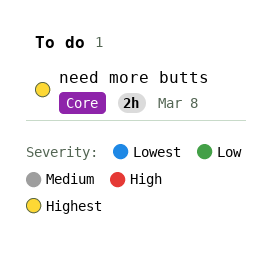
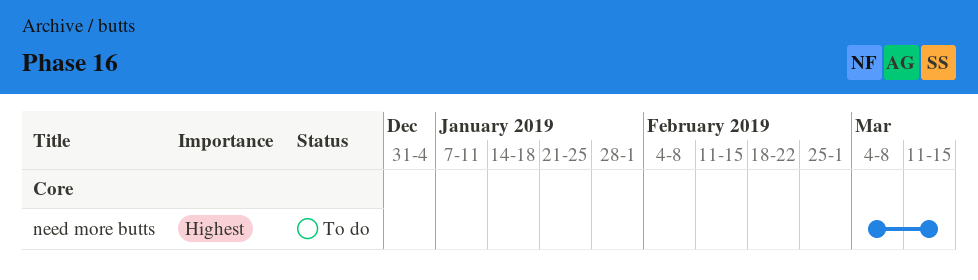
need more butts, due: Mar 8 -> Mar 15

